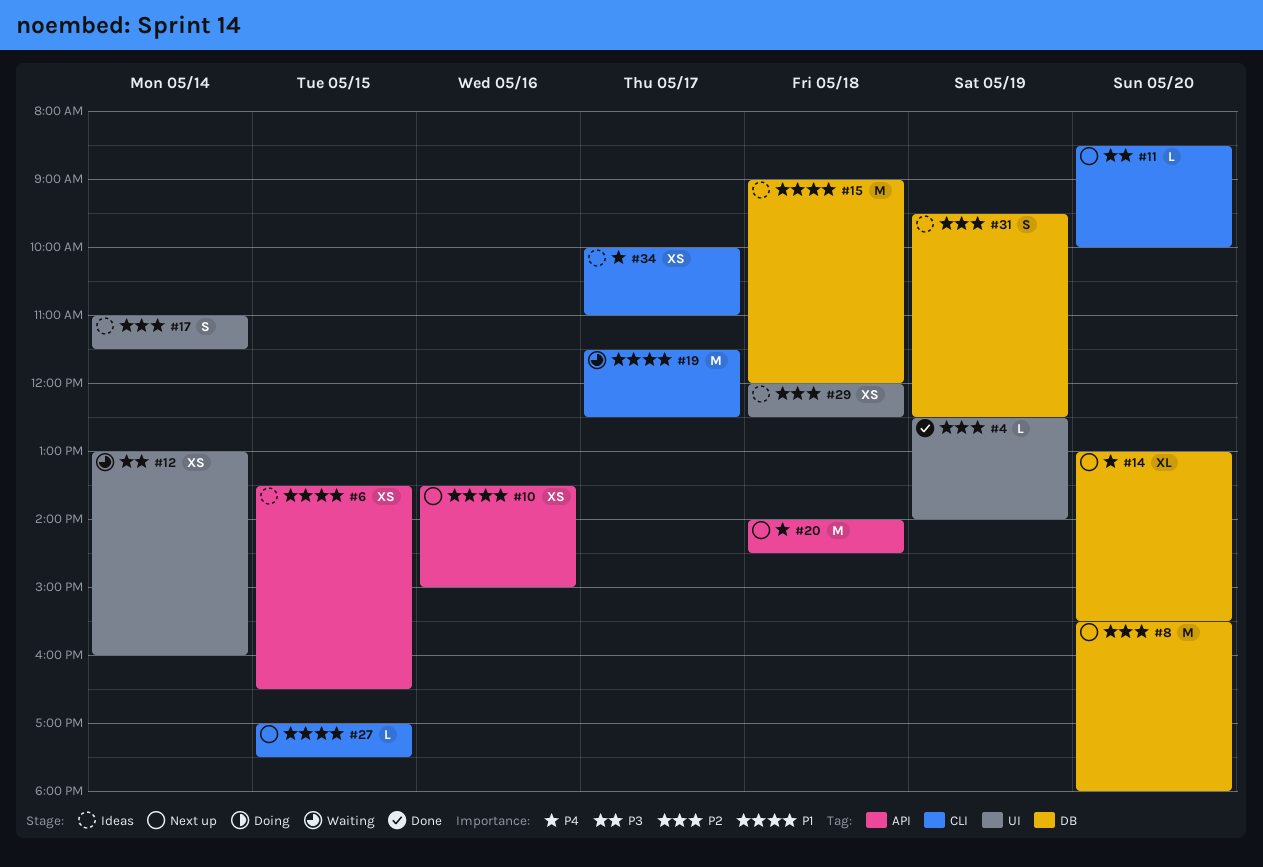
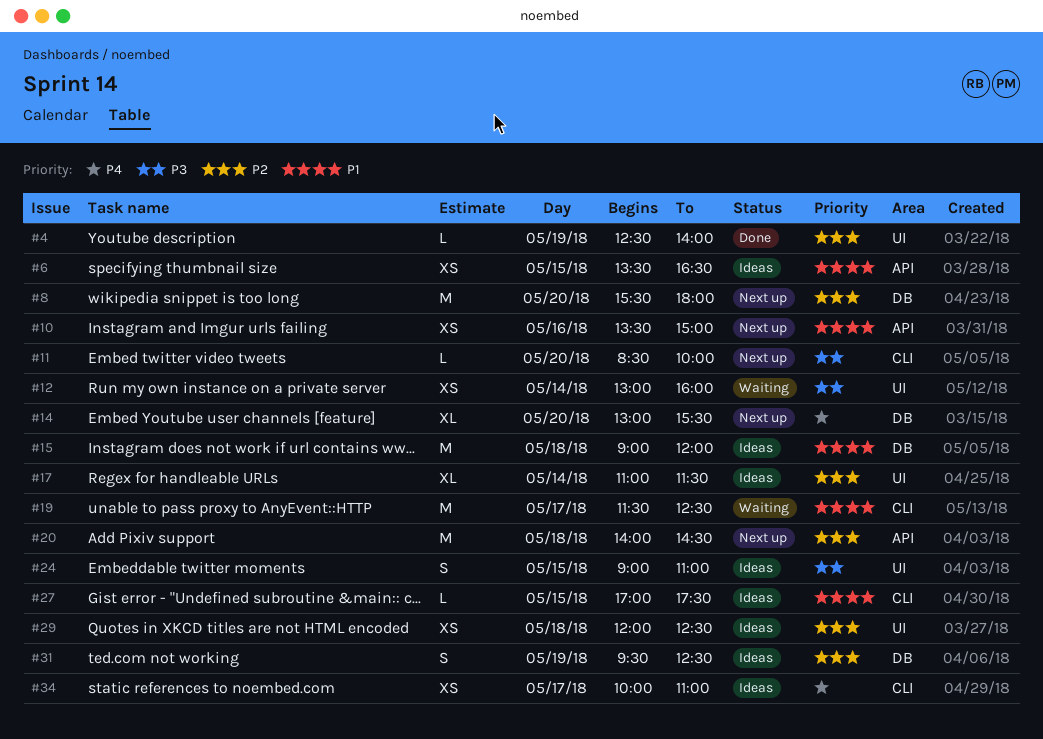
#17, estimate: S -> XL
#20, priority: P4 -> P2
#24: none -> present
#27, status: Next up -> Ideas

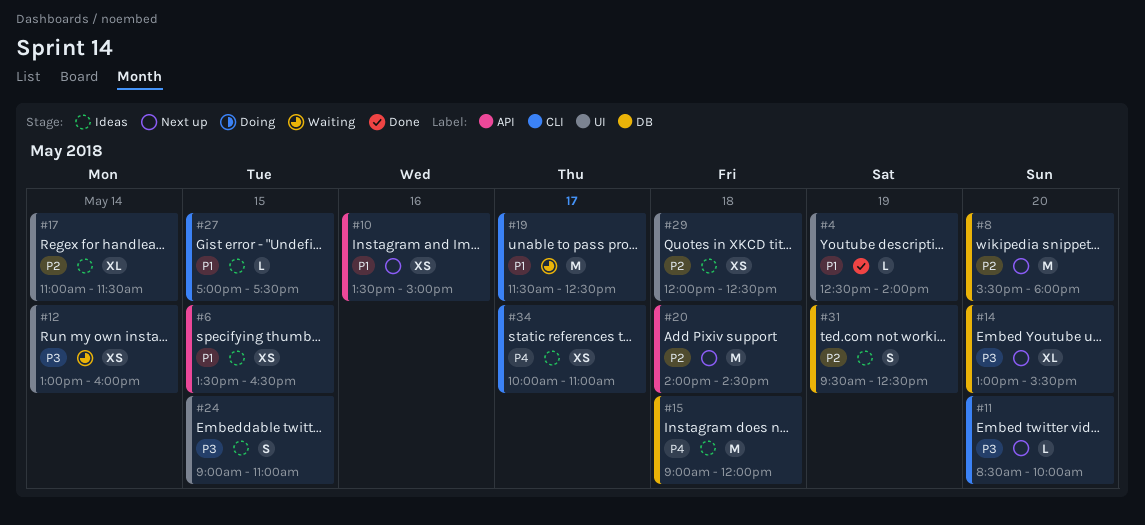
#4, priority: P2 -> P1
#14, priority: P4 -> P3
#15, priority: P1 -> P4

